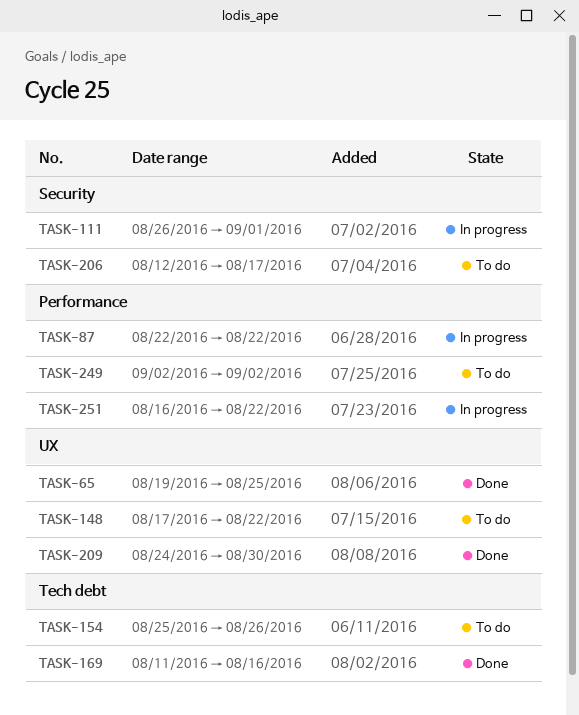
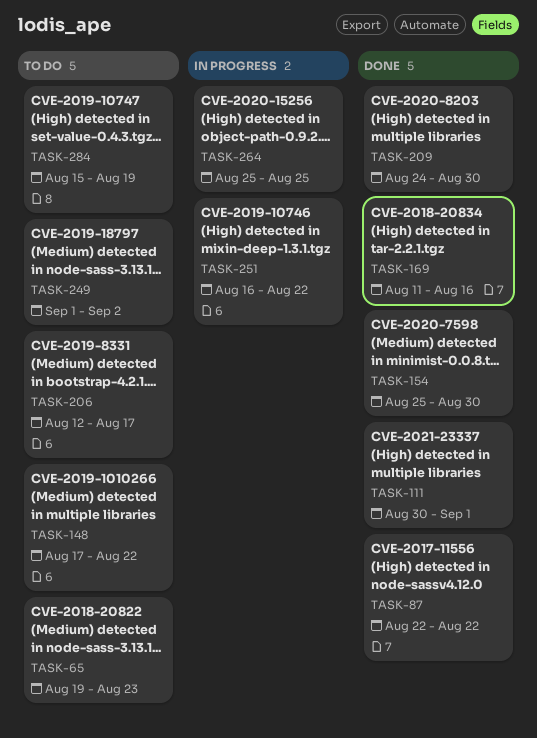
TASK-65, status: Done -> To do
TASK-65, due: Aug 25 -> Aug 23
TASK-87, status: In progress -> Done
TASK-111, status: In progress -> Done
TASK-111, start: Aug 26 -> Aug 30
TASK-154, status: To do -> Done
TASK-154, due: Aug 26 -> Aug 30
TASK-249, start: Sep 2 -> Sep 1
TASK-264: none -> present
TASK-284: none -> present

